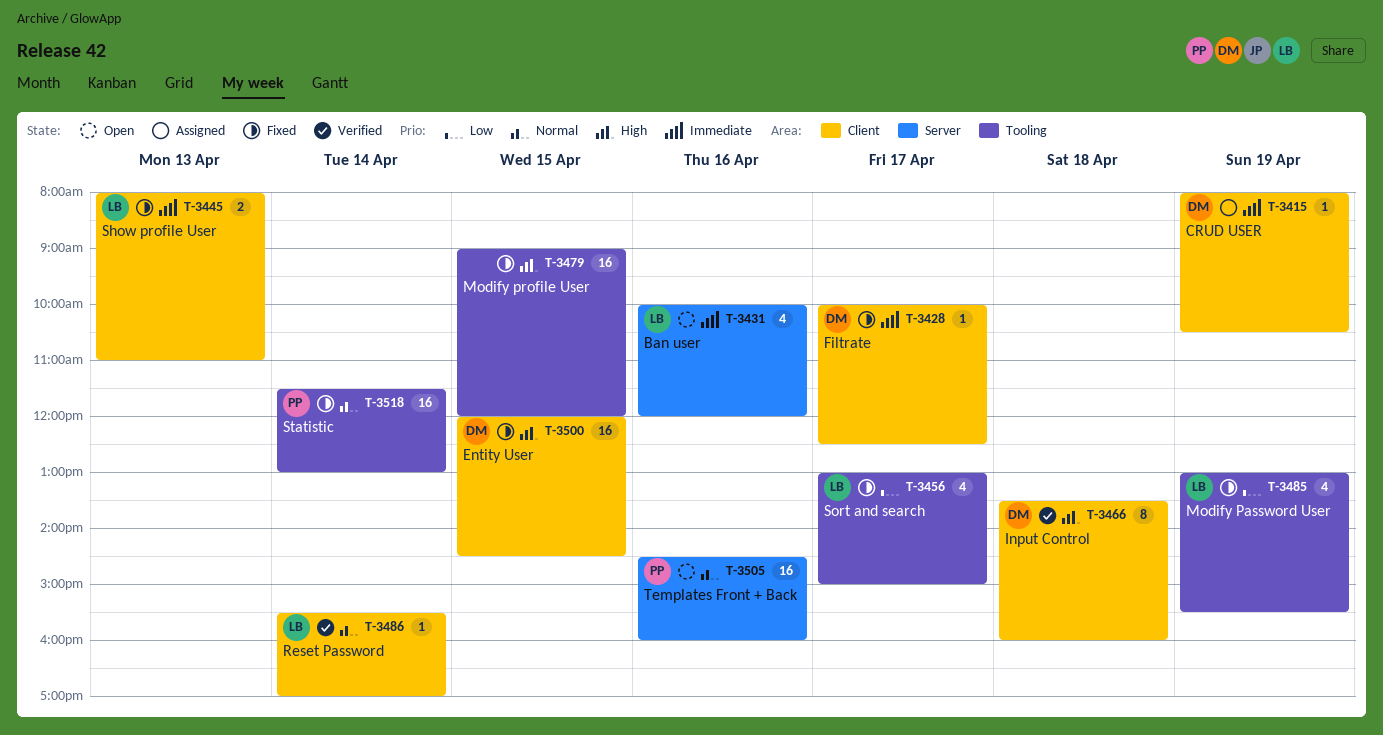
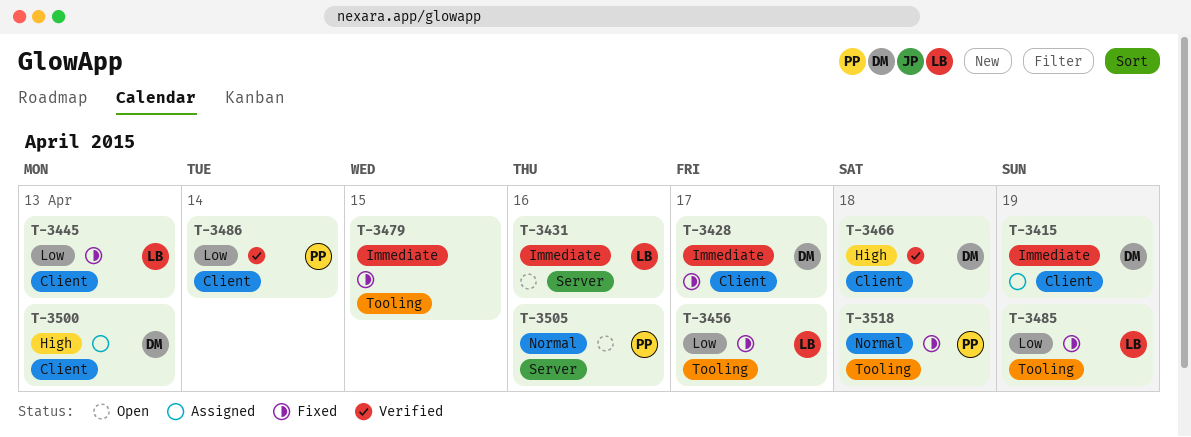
T-3445, priority: Immediate -> Low
T-3479, priority: High -> Immediate
T-3486, owner: LB -> PP
T-3486, priority: Normal -> Low
T-3500, status: Fixed -> Assigned
T-3500, day: Apr 15 -> Apr 13
T-3518, day: Apr 14 -> Apr 18

